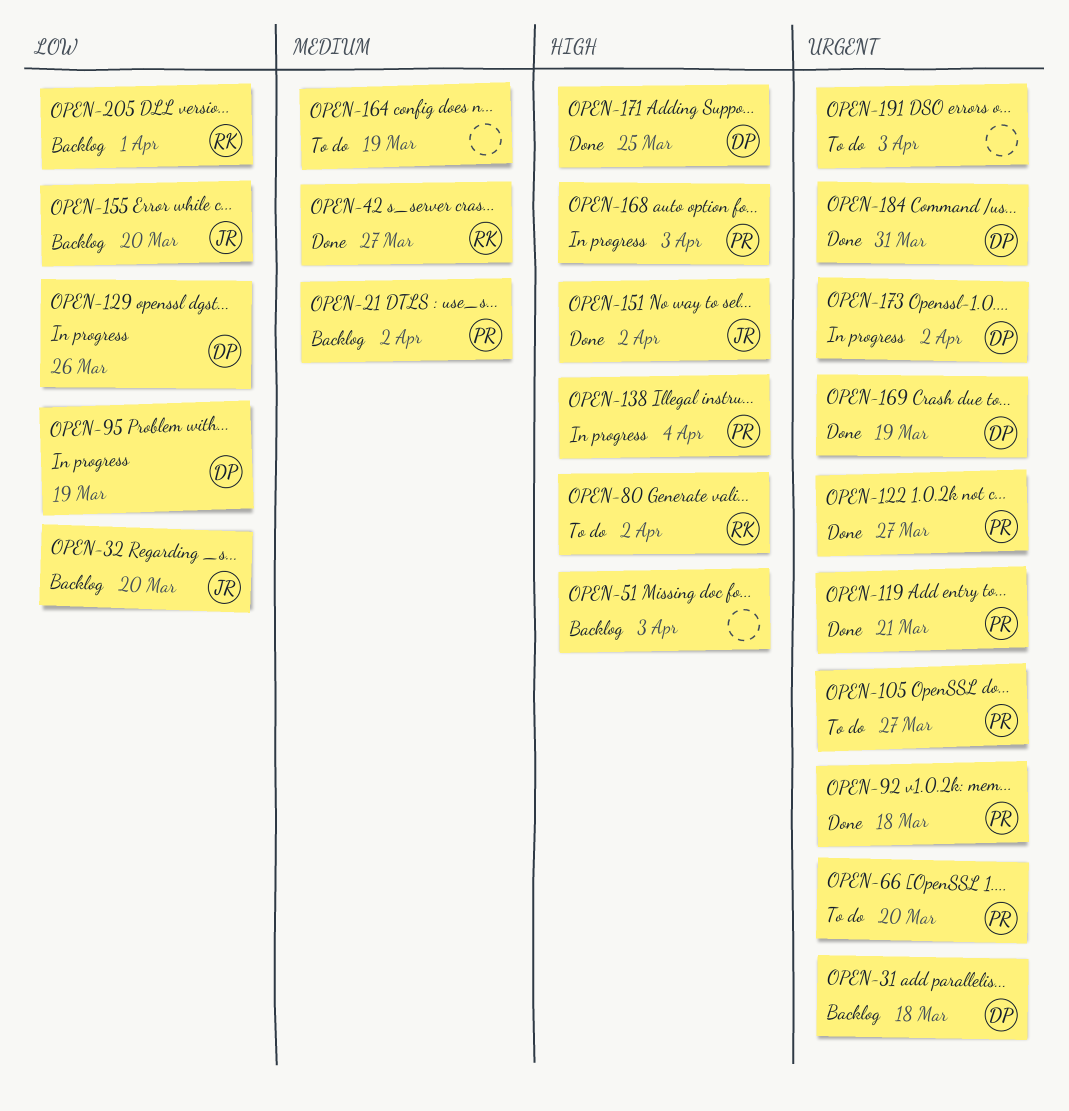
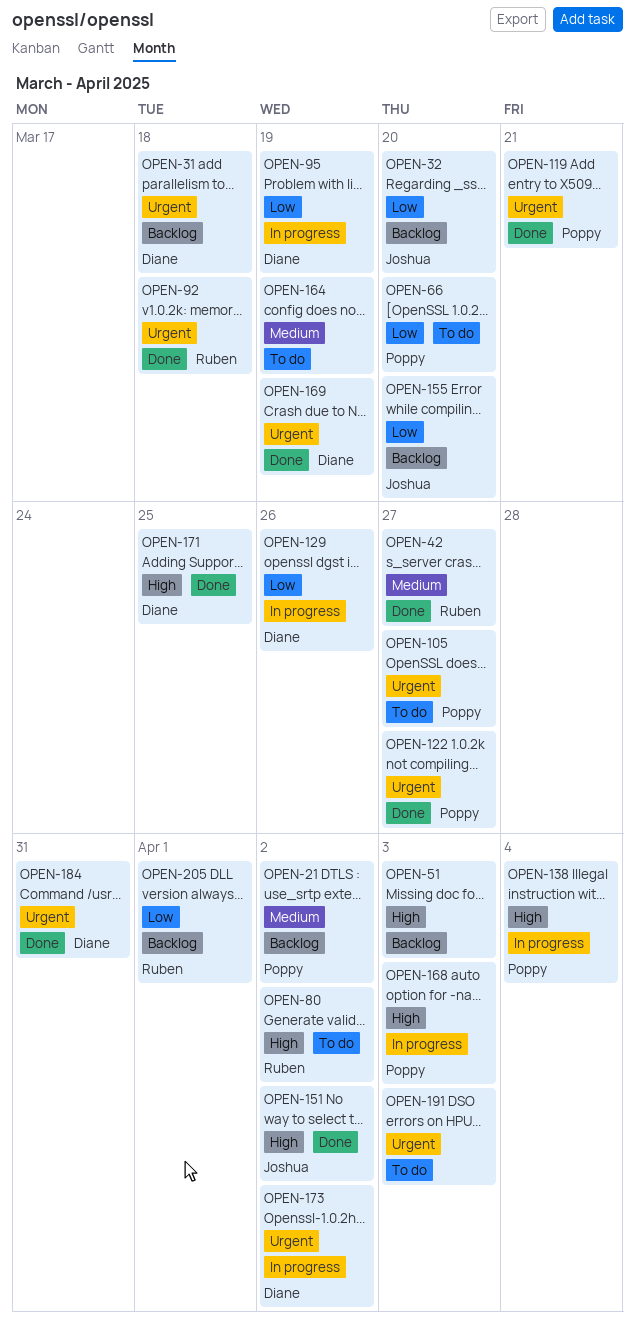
OPEN-66, priority: Urgent -> Low
OPEN-92, owner: Poppy -> Ruben

